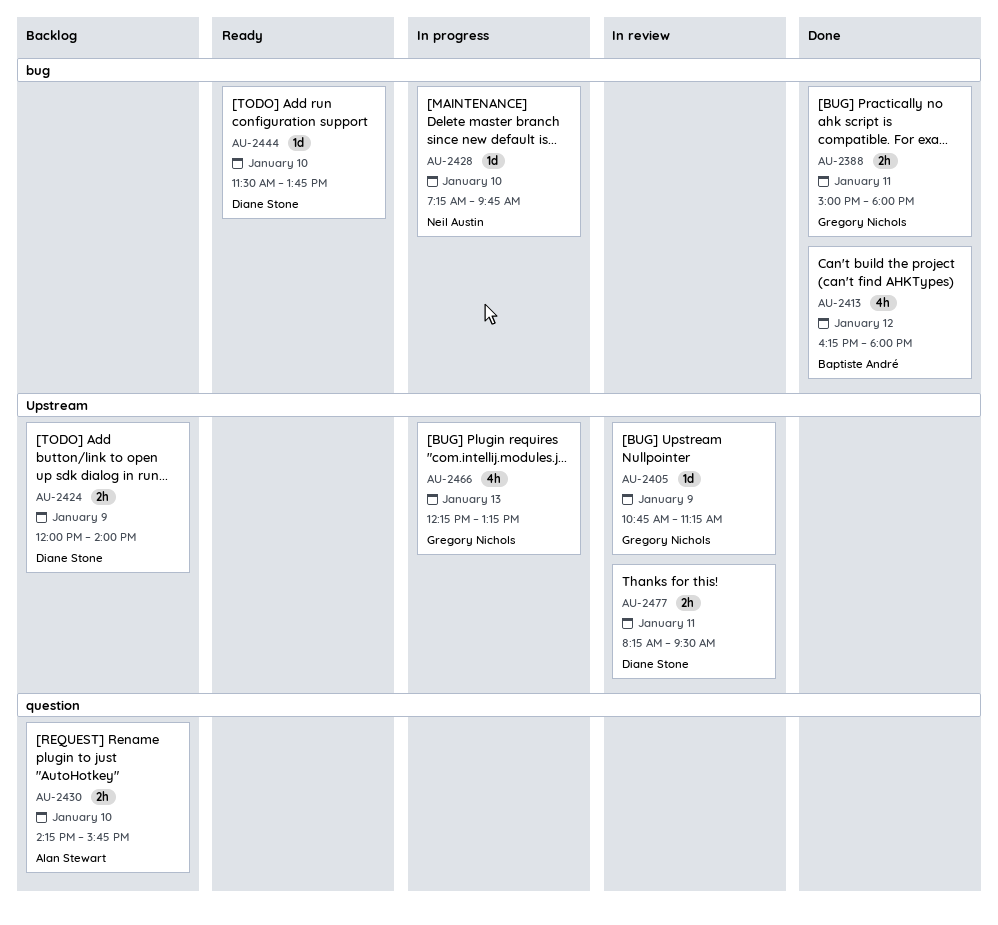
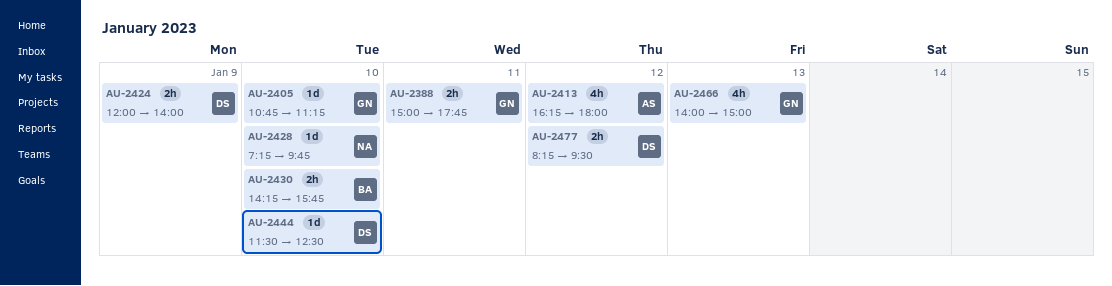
AU-2388, ends: 18:00 -> 17:45
AU-2405, day: Jan 9 -> Jan 10
AU-2413, owner: Baptiste André -> Alan Stewart
AU-2430, owner: Alan Stewart -> Baptiste André
AU-2444, ends: 13:45 -> 12:30
AU-2466, begins: 12:15 -> 14:00
AU-2466, ends: 13:15 -> 15:00
AU-2477, day: Jan 11 -> Jan 12

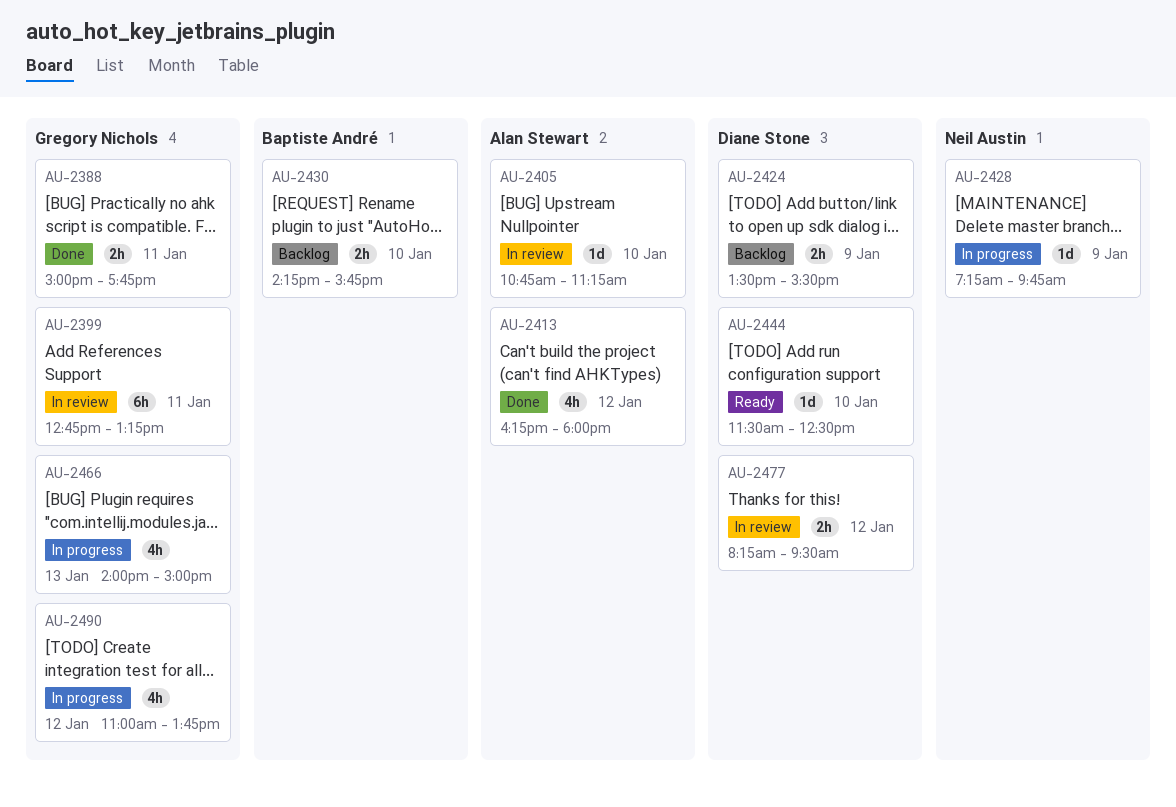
AU-2399: none -> present
AU-2405, owner: Gregory Nichols -> Alan Stewart
AU-2424, begins: 12:00 -> 13:30
AU-2424, ends: 14:00 -> 15:30
AU-2428, day: Jan 10 -> Jan 9
AU-2490: none -> present

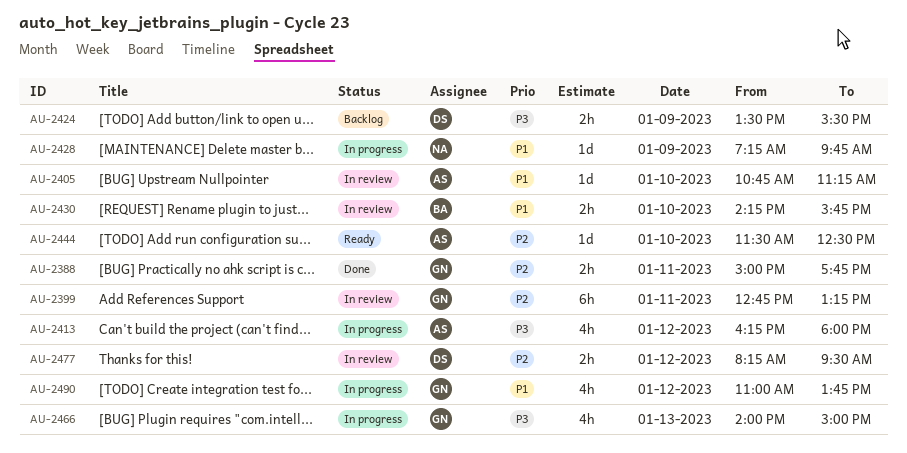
AU-2413, status: Done -> In progress
AU-2430, status: Backlog -> In review
AU-2444, owner: Diane Stone -> Alan Stewart

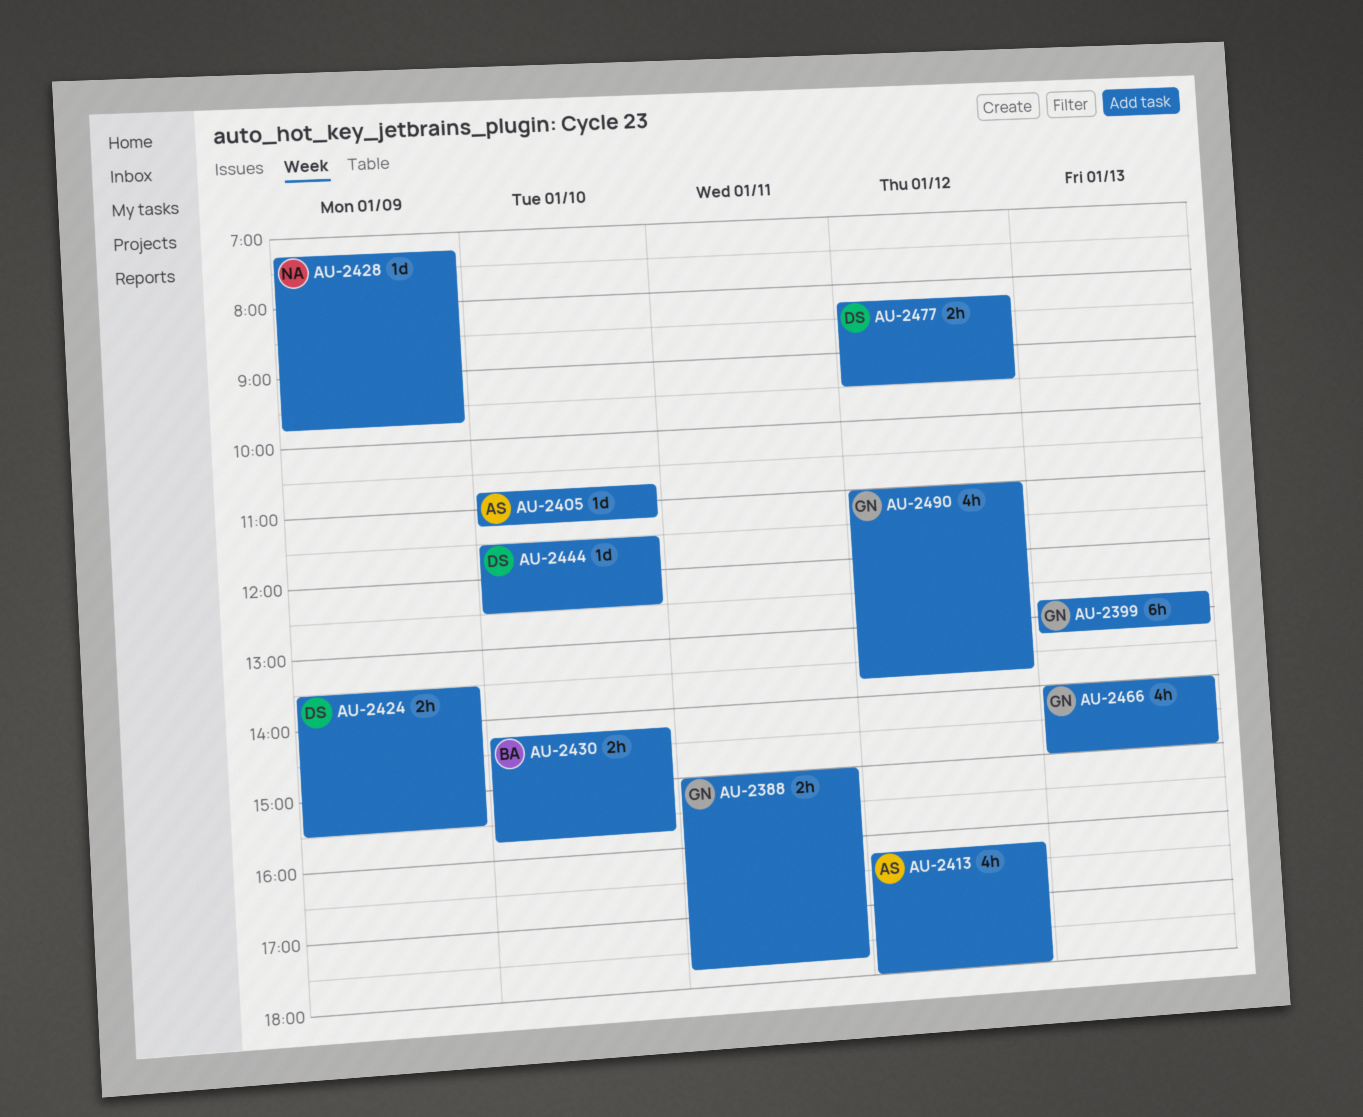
AU-2399, day: Jan 11 -> Jan 13
AU-2444, owner: AS -> DS

